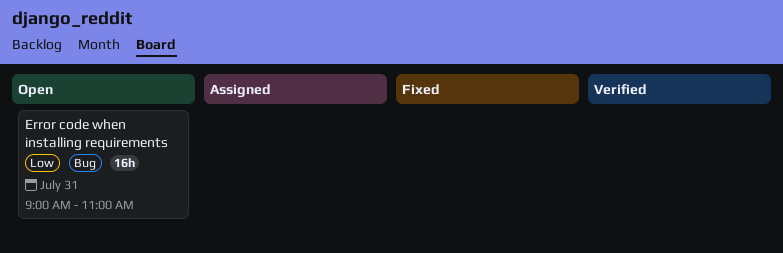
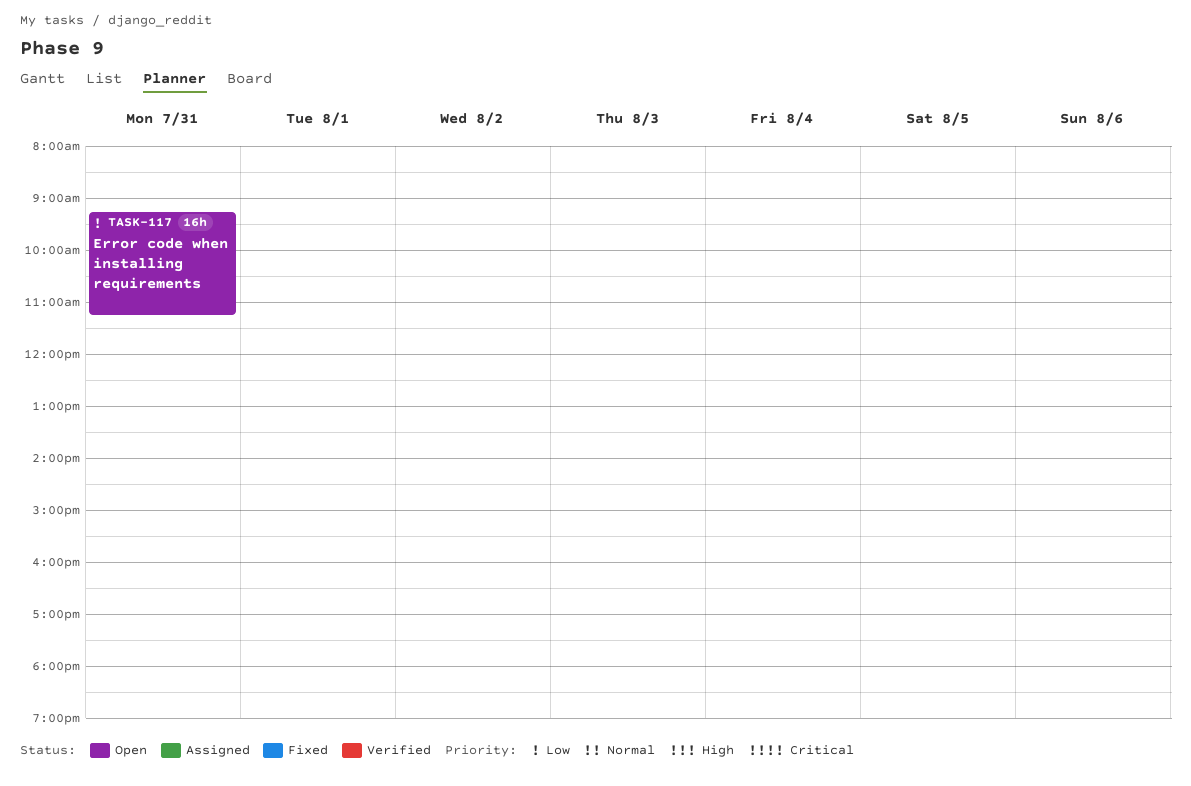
Error code when installing requirements, begins: 09:00 -> 09:15
Error code when installing requirements, ends: 11:00 -> 11:15

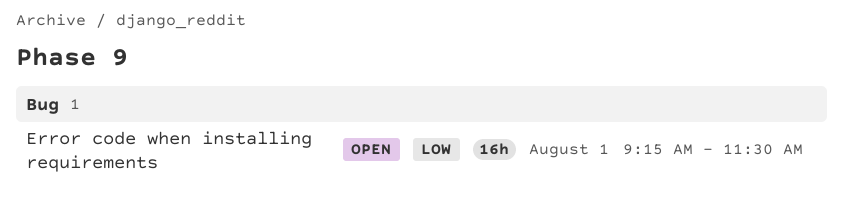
Error code when installing requirements, day: Jul 31 -> Aug 1
Error code when installing requirements, ends: 11:15 -> 11:30

